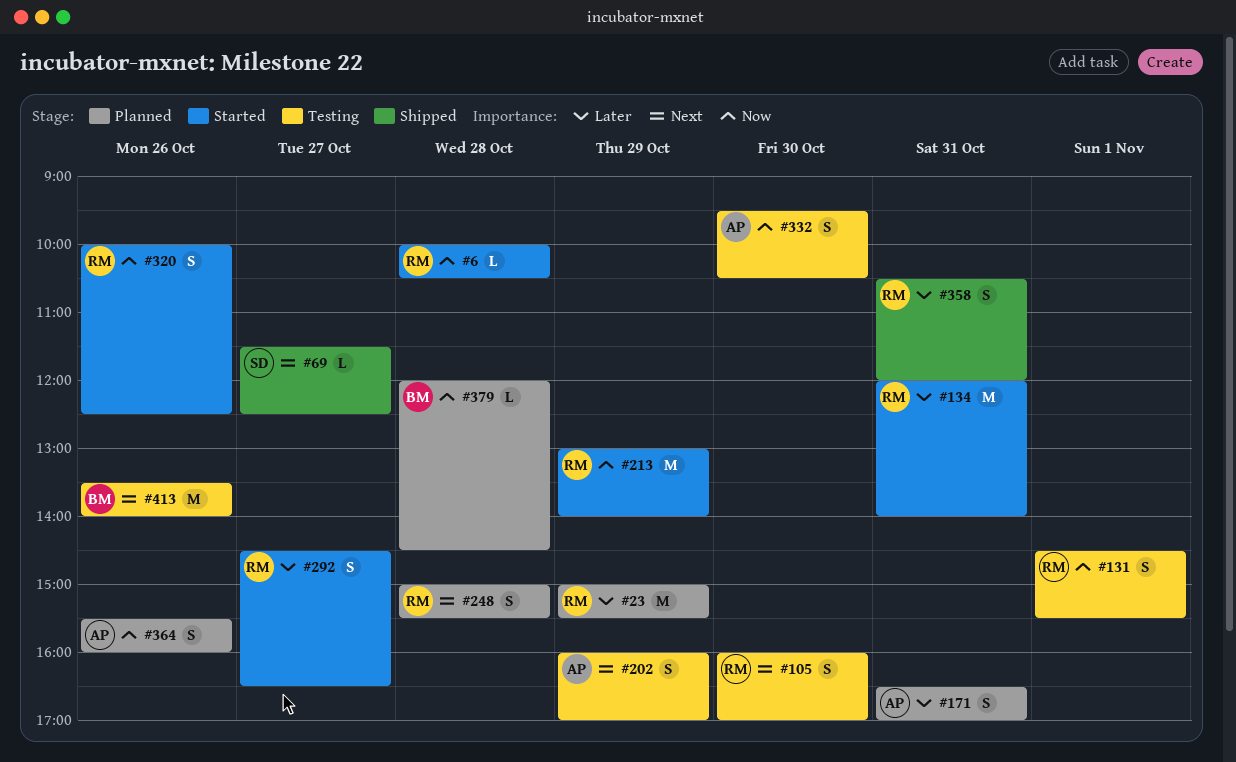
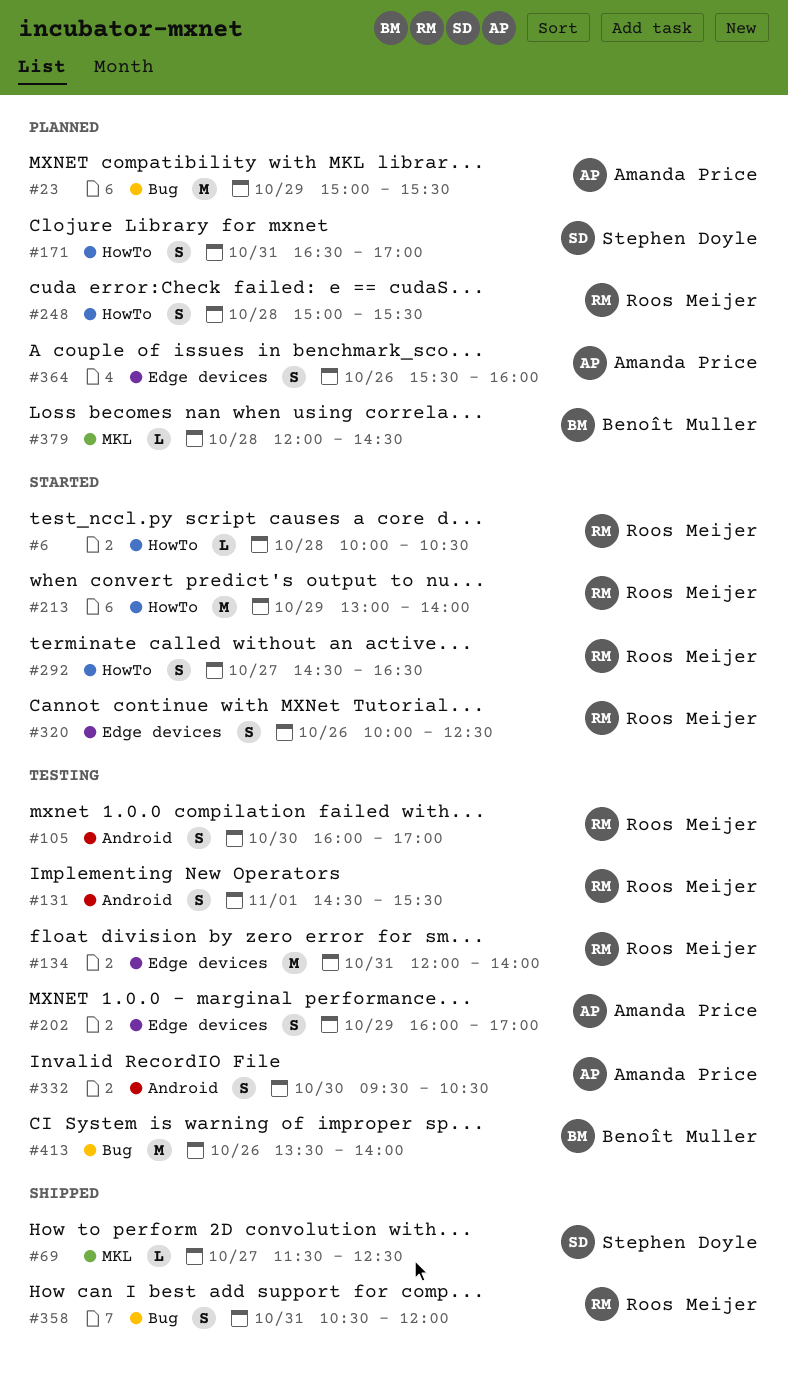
#23, owner: Roos Meijer -> Amanda Price
#134, status: Started -> Testing
#171, owner: Amanda Price -> Stephen Doyle

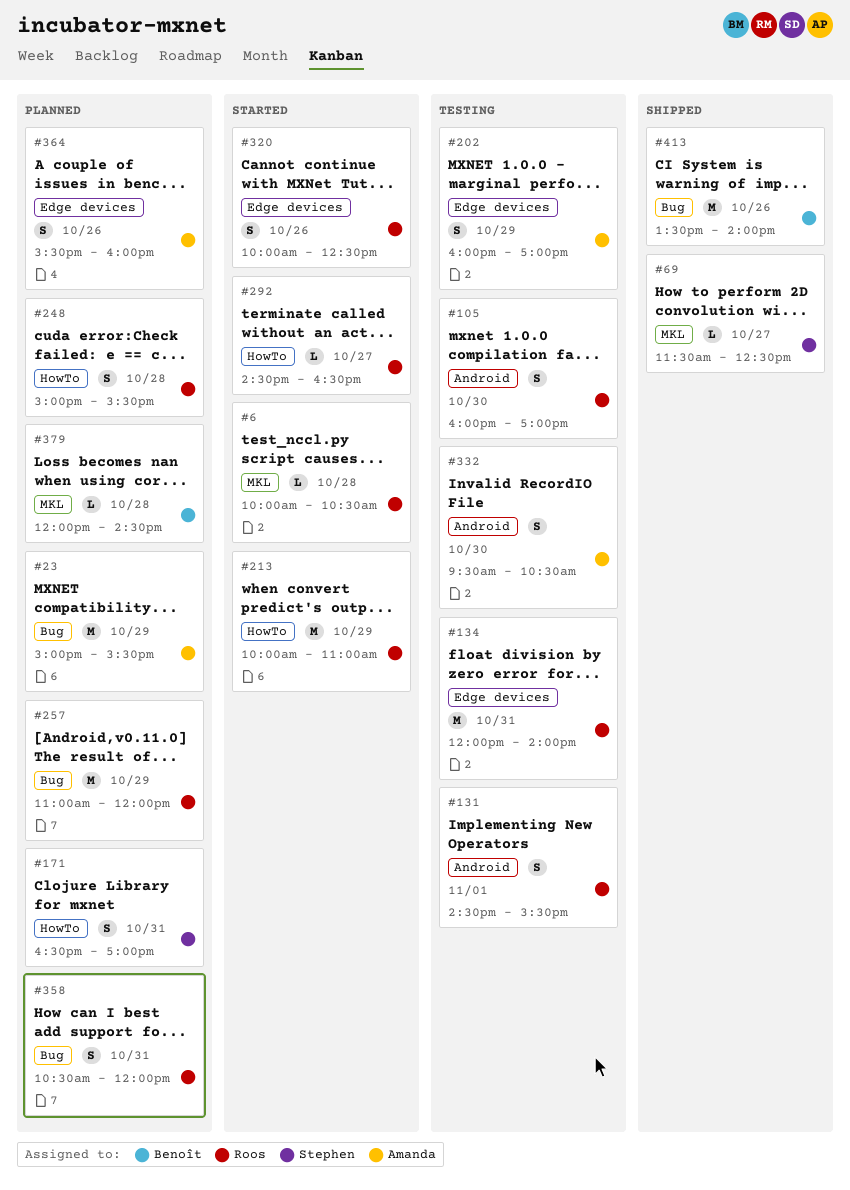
#6, label: HowTo -> MKL
#213, begins: 13:00 -> 10:00
#213, ends: 14:00 -> 11:00
#257: none -> present
#292, estimate: S -> L
#358, status: Shipped -> Planned
#413, status: Testing -> Shipped

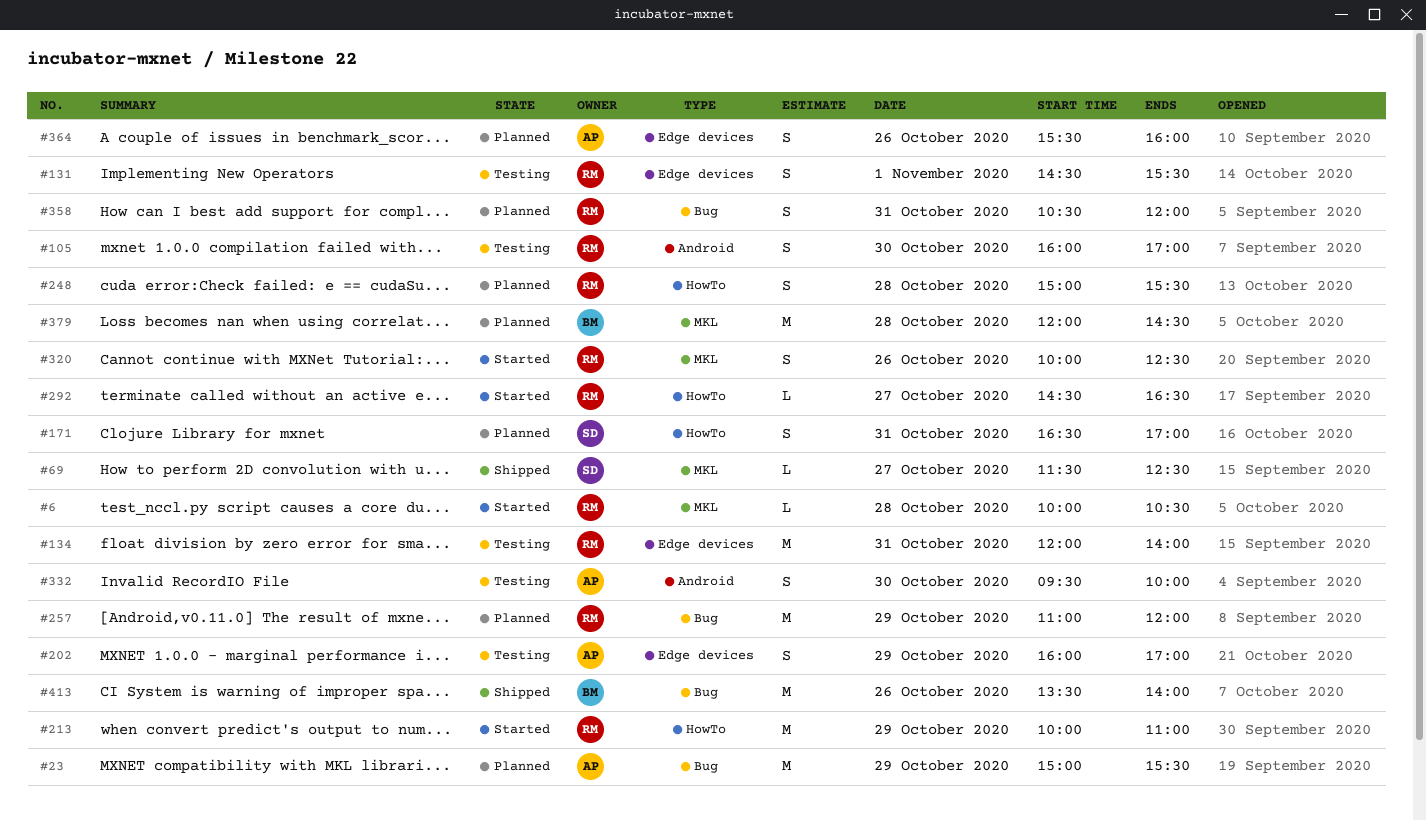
#131, label: Android -> Edge devices
#320, label: Edge devices -> MKL
#332, ends: 10:30 -> 10:00
#379, estimate: L -> M

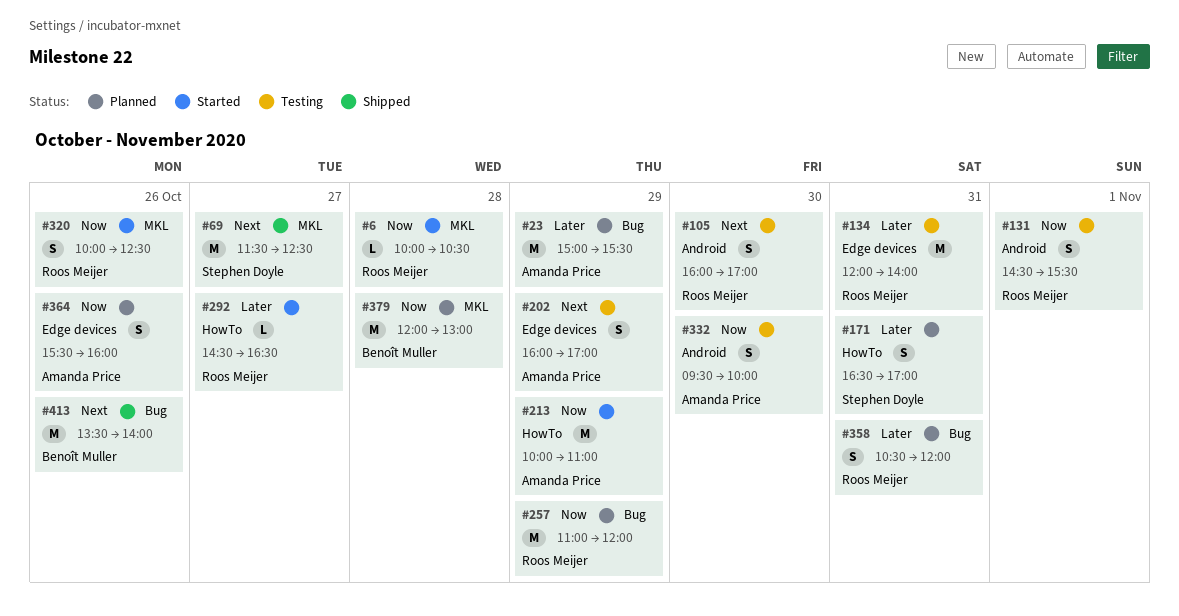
#69, estimate: L -> M
#131, label: Edge devices -> Android
#213, owner: Roos Meijer -> Amanda Price
#248: present -> none
#379, ends: 14:30 -> 13:00

